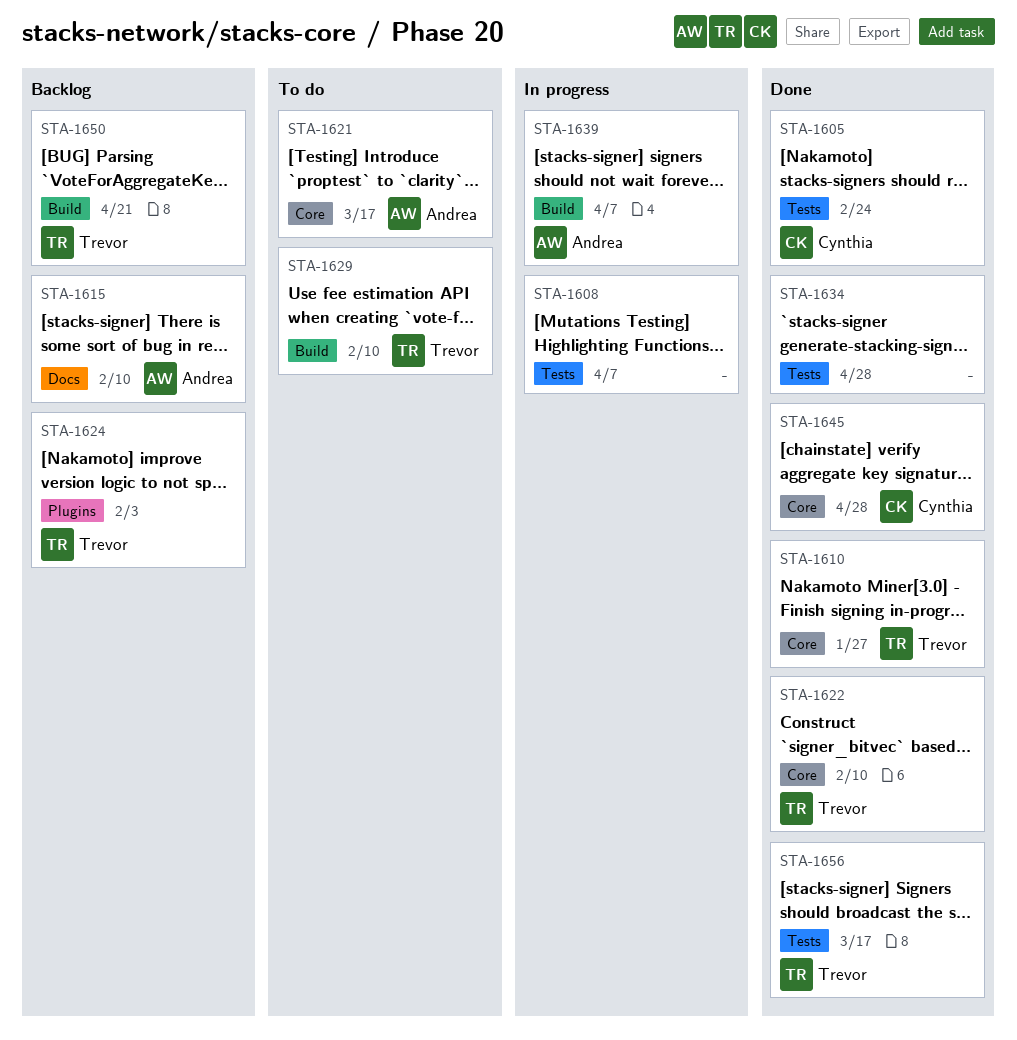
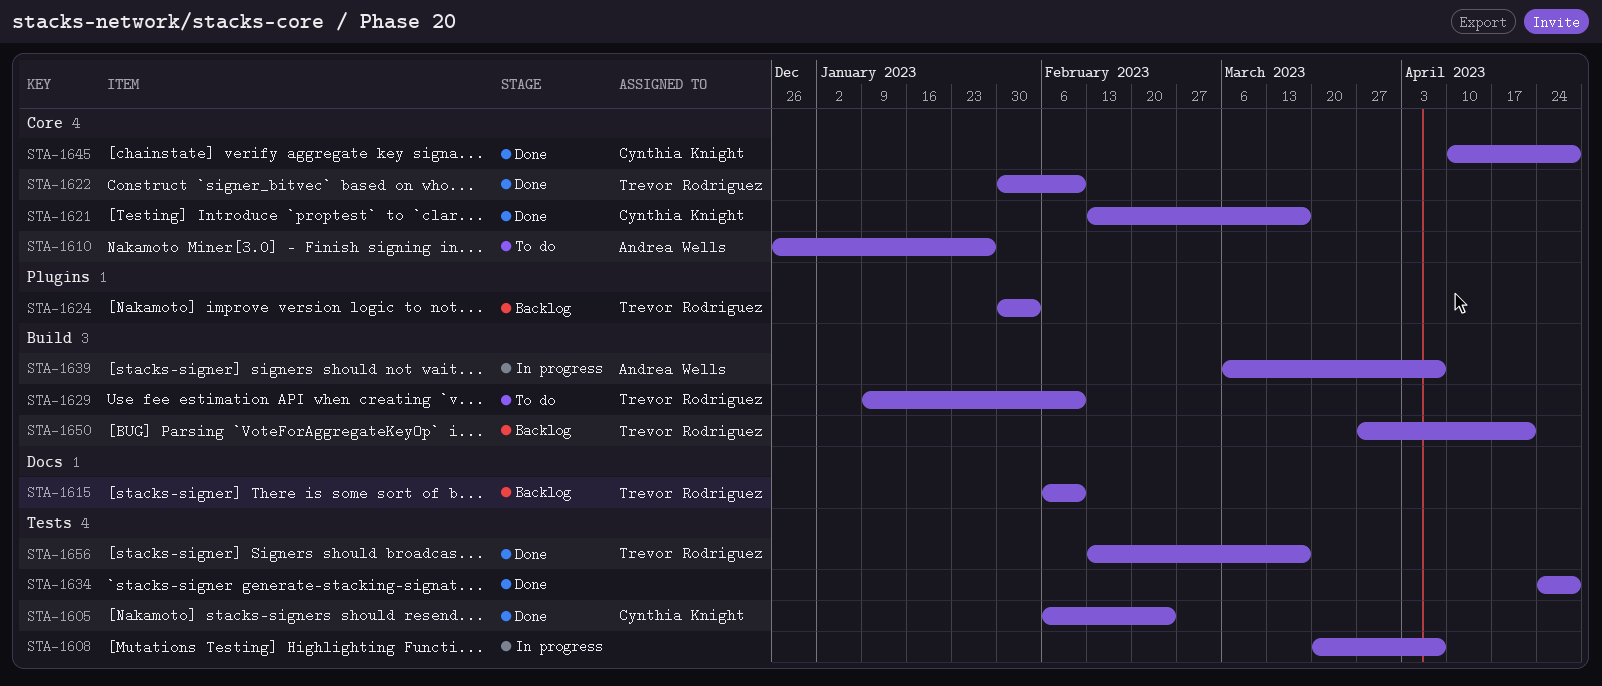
STA-1610, status: Done -> To do
STA-1610, owner: Trevor Rodriguez -> Andrea Wells
STA-1615, owner: Andrea Wells -> Trevor Rodriguez
STA-1621, status: To do -> Done
STA-1621, owner: Andrea Wells -> Cynthia Knight

